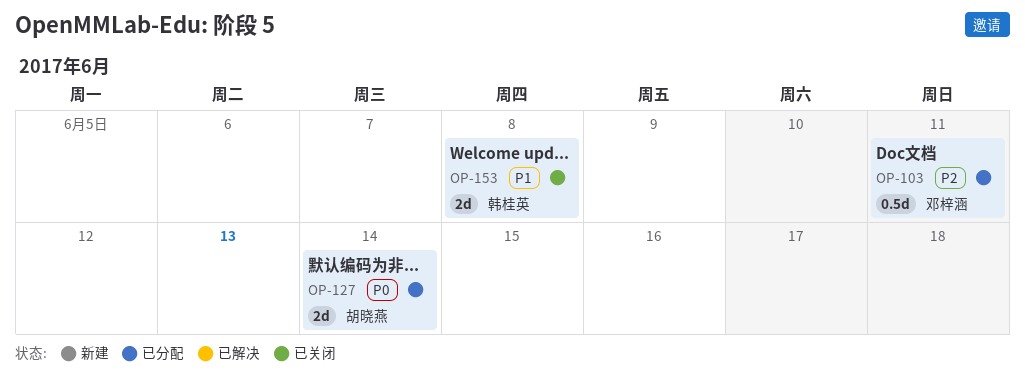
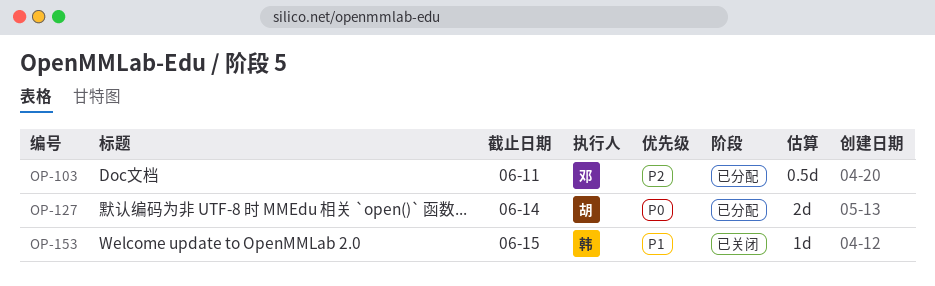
OP-153, estimate: 2d -> 1d
OP-153, due: Jun 8 -> Jun 15

